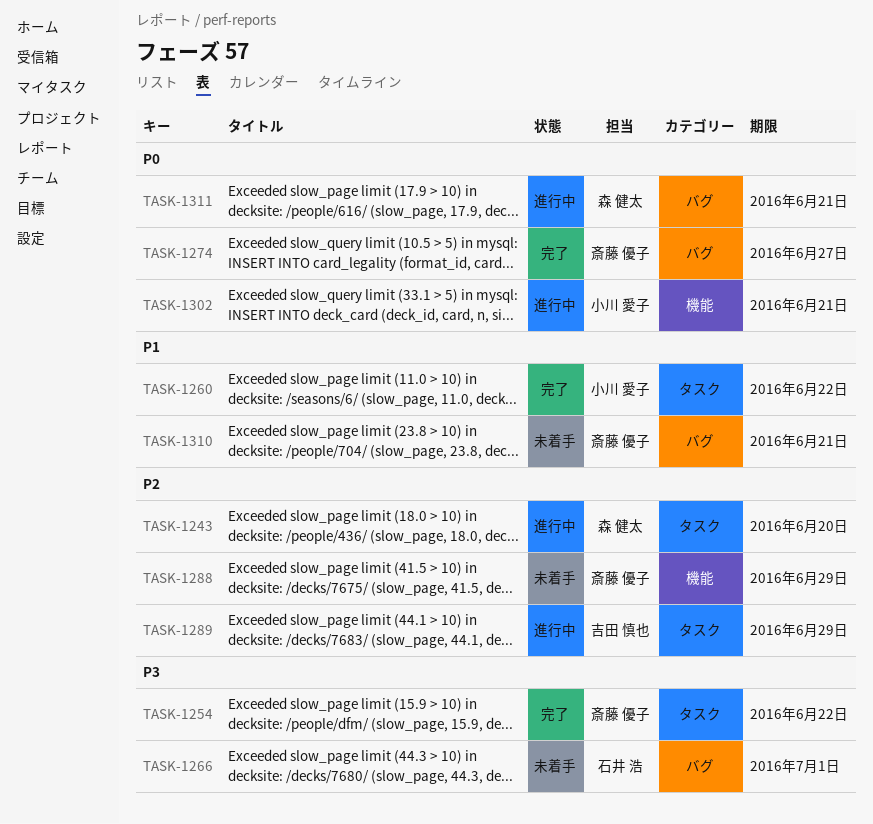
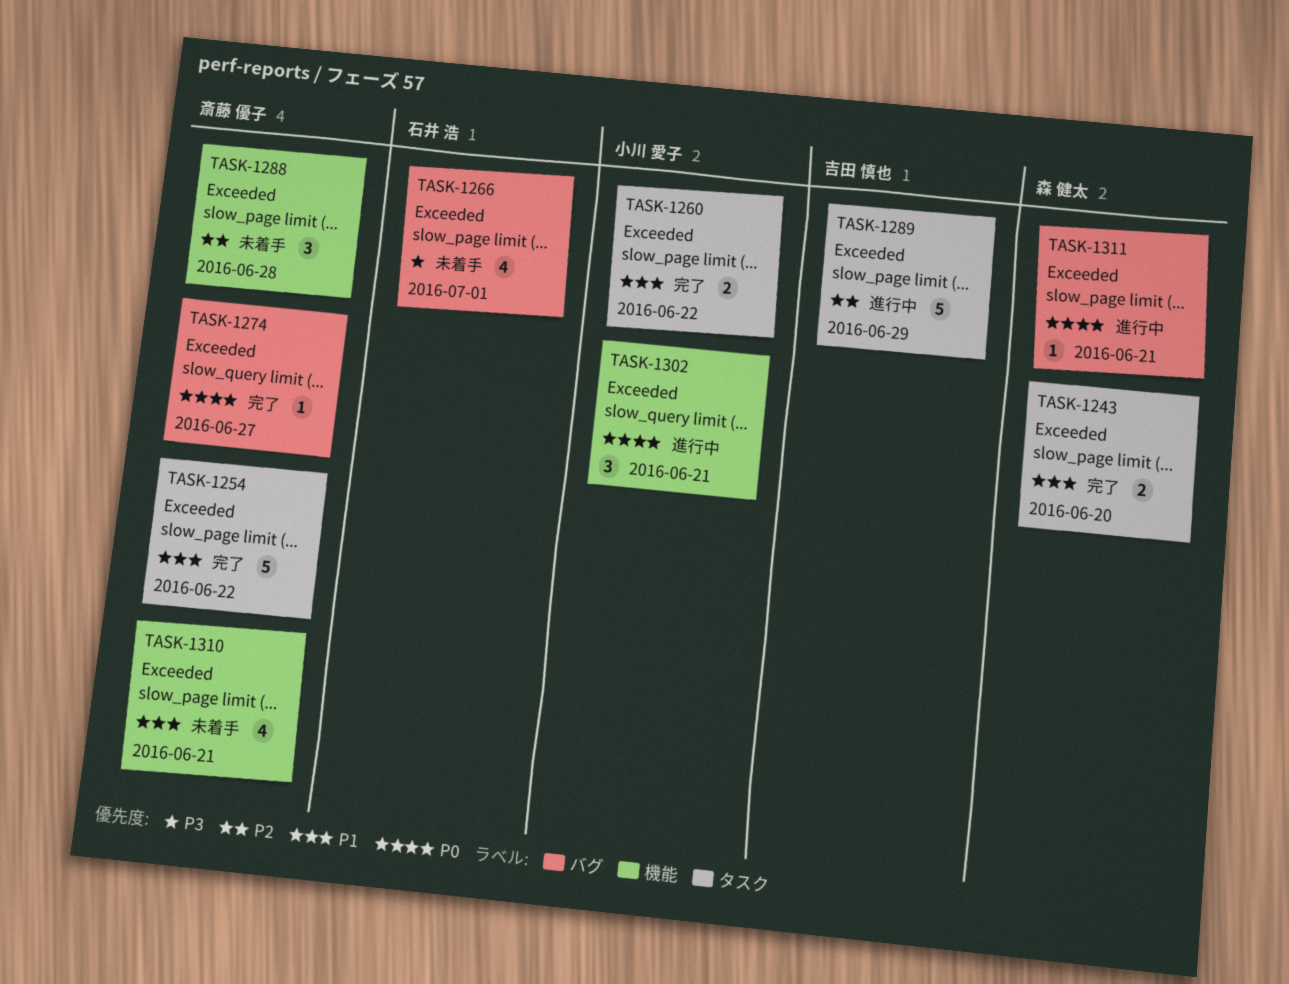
TASK-1243, status: 進行中 -> 完了
TASK-1243, priority: P2 -> P1
TASK-1254, priority: P3 -> P1
TASK-1288, due: Jun 29 -> Jun 28
TASK-1310, label: バグ -> 機能

